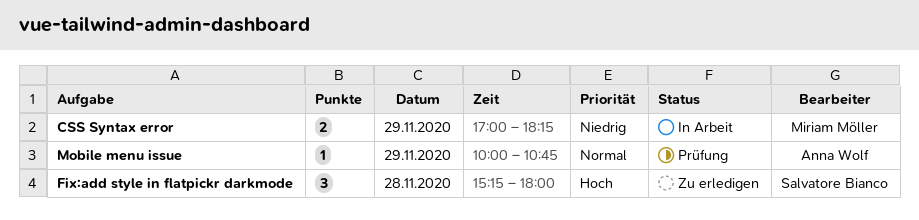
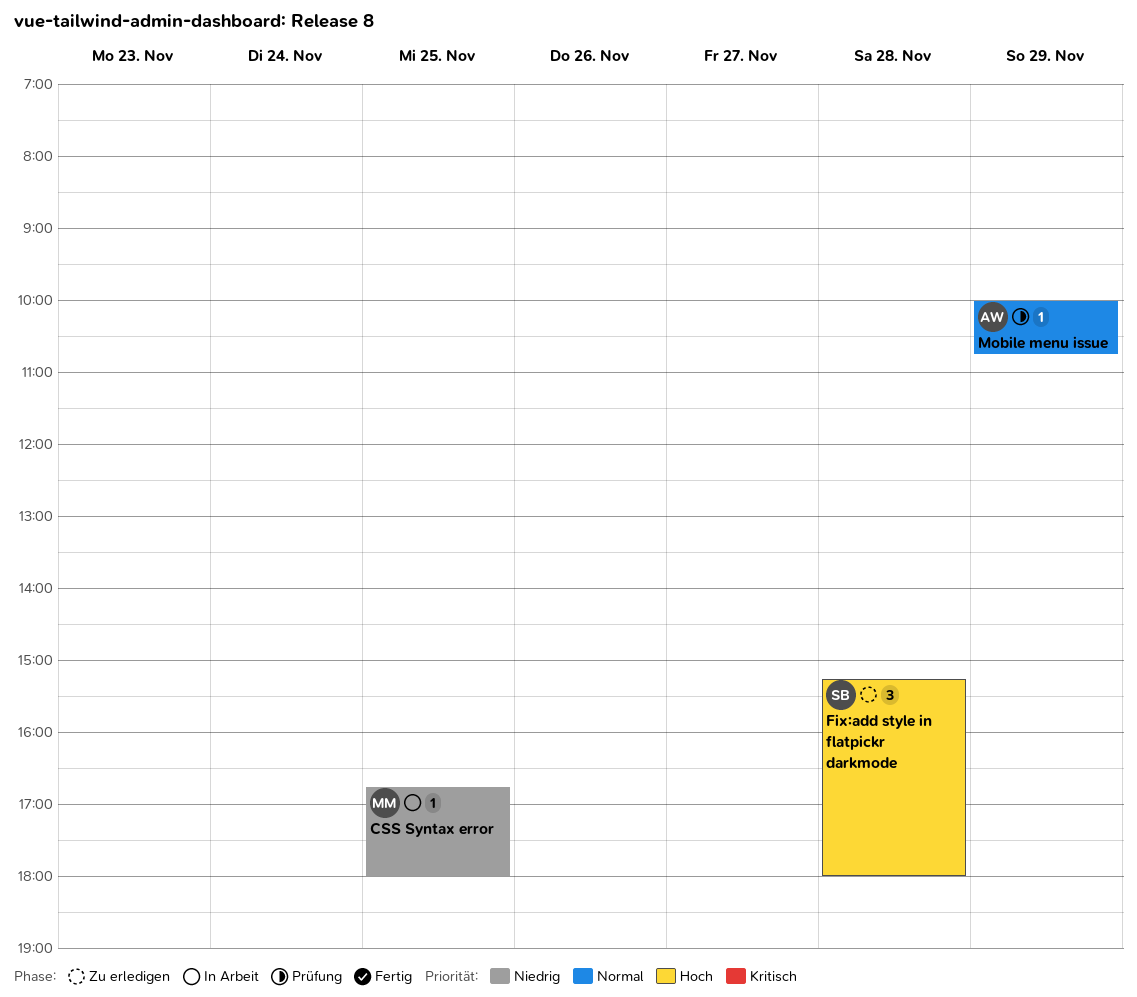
CSS Syntax error, estimate: 2 -> 1
CSS Syntax error, day: Nov 29 -> Nov 25
CSS Syntax error, begins: 17:00 -> 16:45
CSS Syntax error, ends: 18:15 -> 18:00

